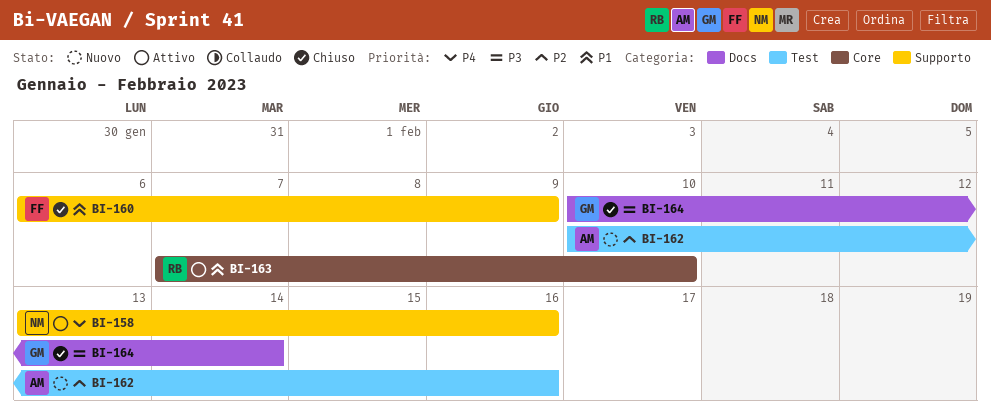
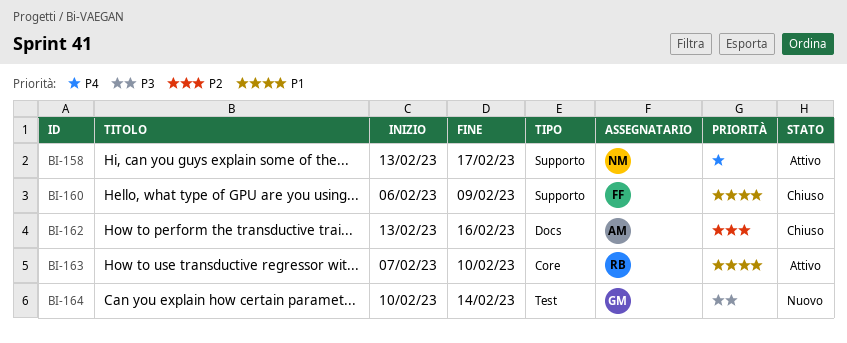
BI-158, due: Feb 16 -> Feb 17
BI-162, status: Nuovo -> Chiuso
BI-162, label: Test -> Docs
BI-162, start: Feb 10 -> Feb 13
BI-164, status: Chiuso -> Nuovo
BI-164, label: Docs -> Test

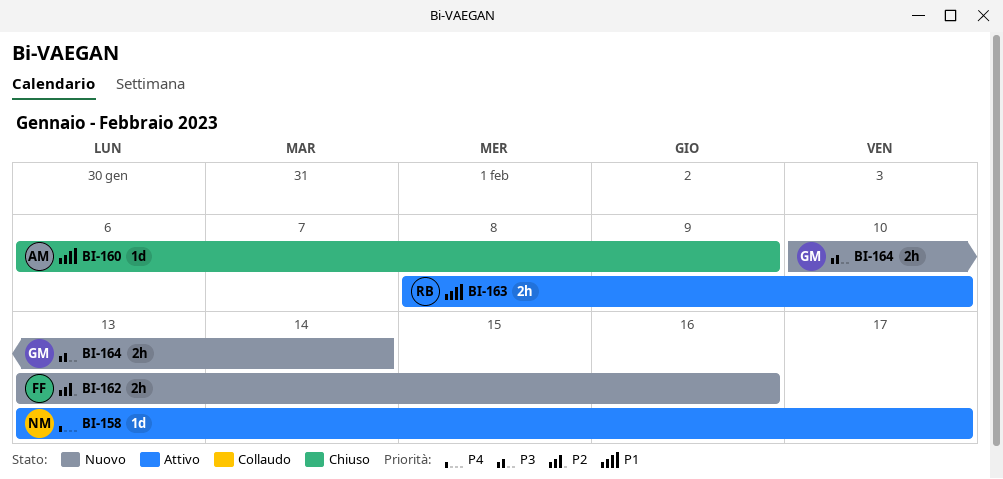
BI-160, owner: FF -> AM
BI-162, status: Chiuso -> Nuovo
BI-162, owner: AM -> FF
BI-163, start: Feb 7 -> Feb 8

